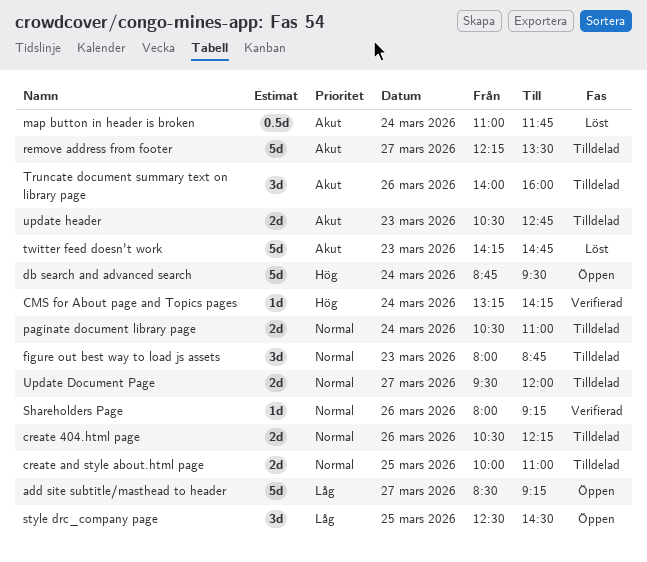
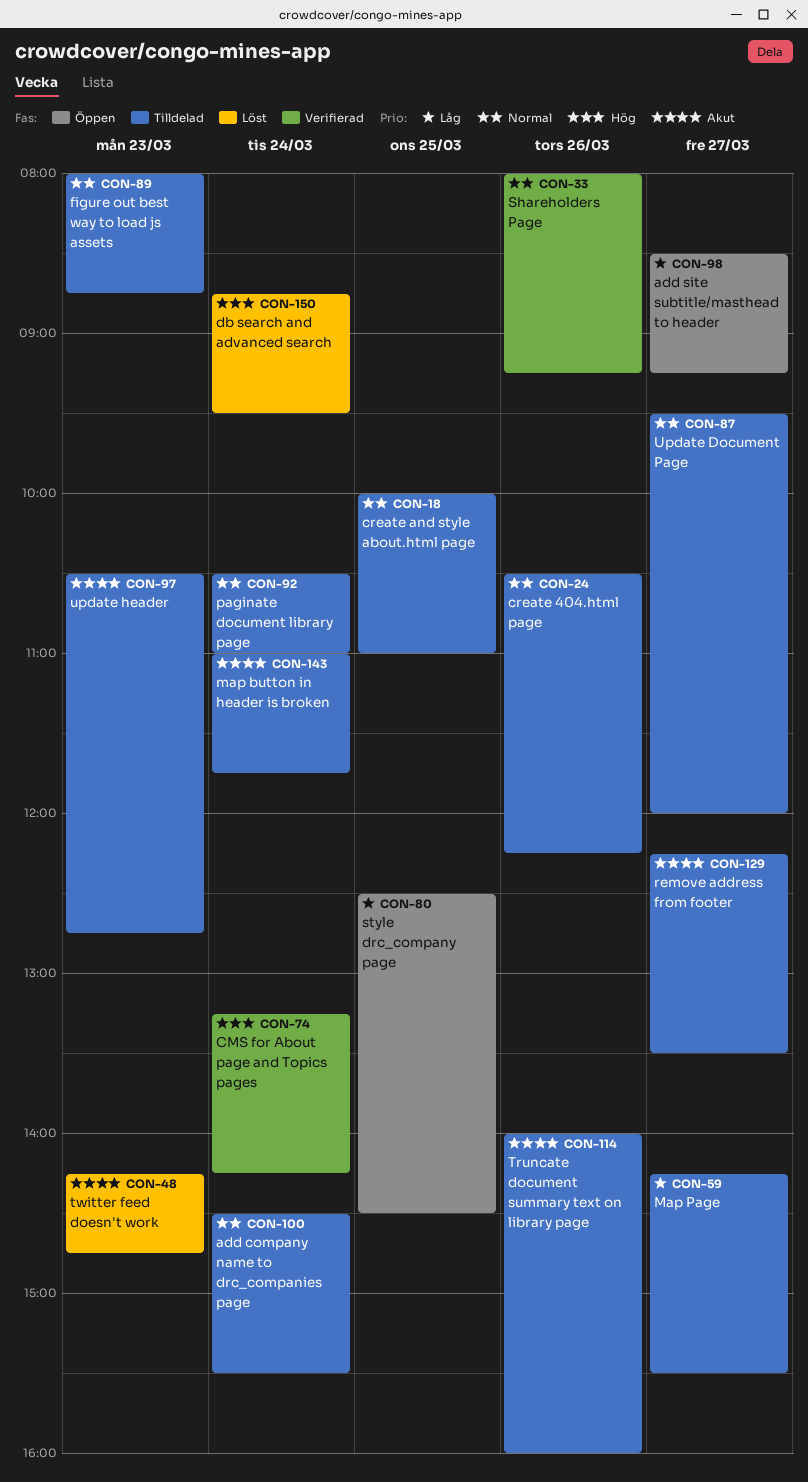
add company name to drc_companies page: none -> present
db search and advanced search, status: Öppen -> Löst
map button in header is broken, status: Löst -> Tilldelad
Map Page: none -> present

